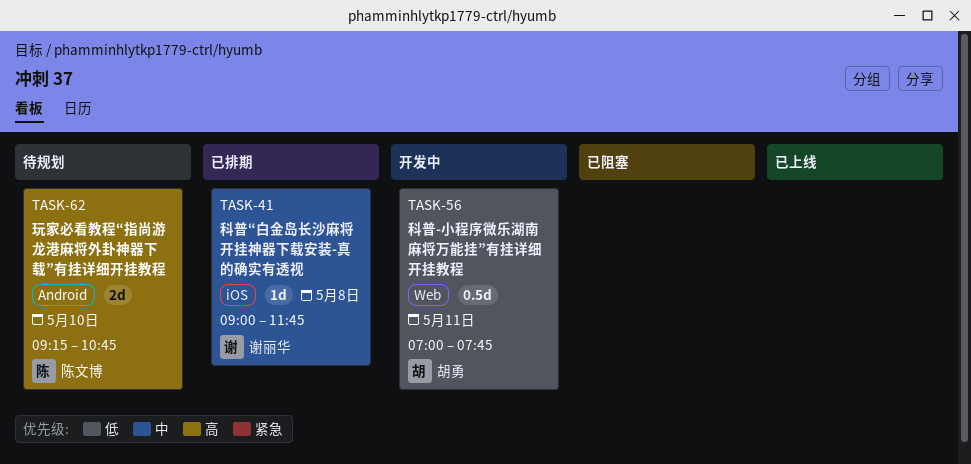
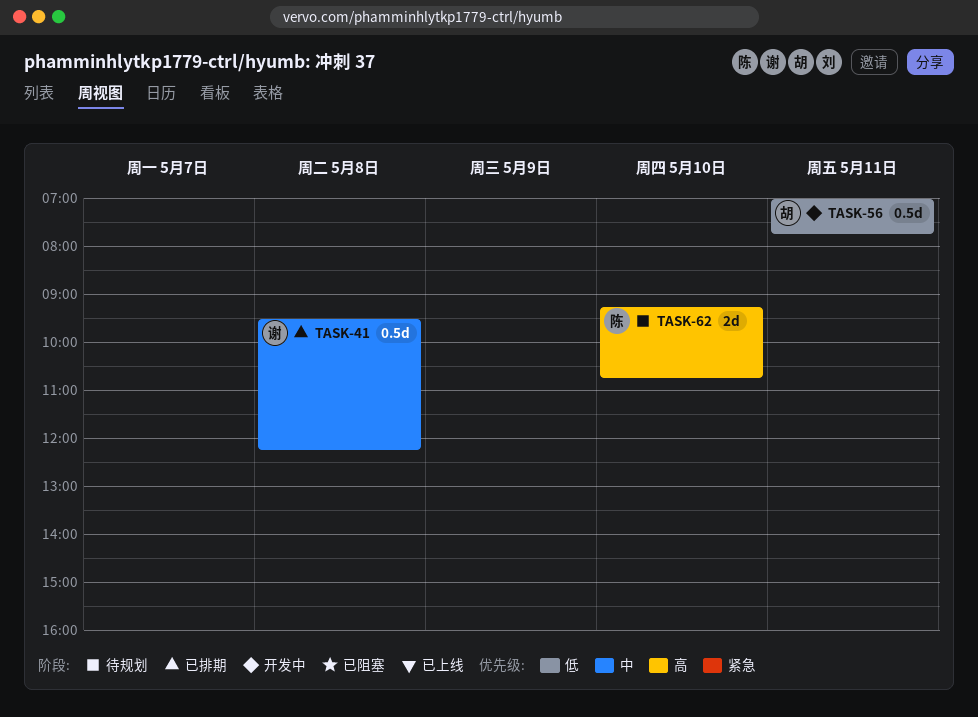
TASK-41, estimate: 1d -> 0.5d
TASK-41, begins: 09:00 -> 09:30
TASK-41, ends: 11:45 -> 12:15

